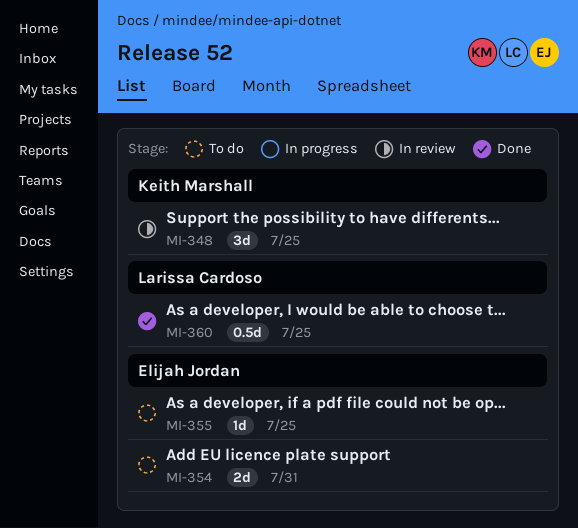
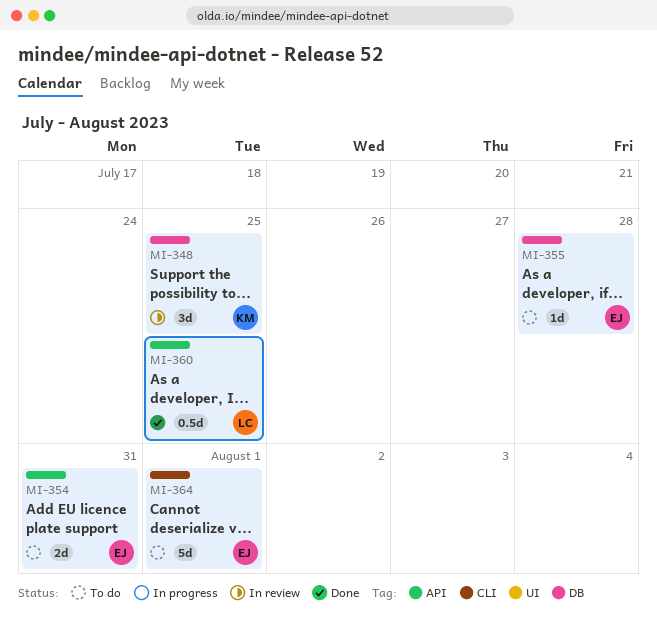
MI-355, due: Jul 25 -> Jul 28
MI-364: none -> present

